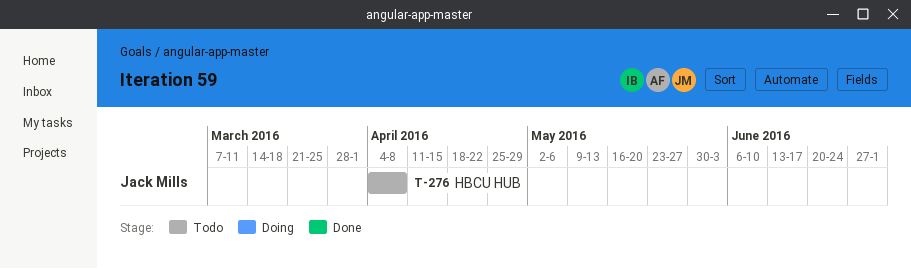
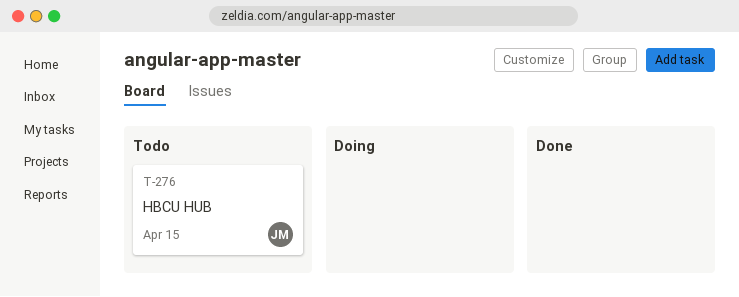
T-276, due: Apr 8 -> Apr 15

